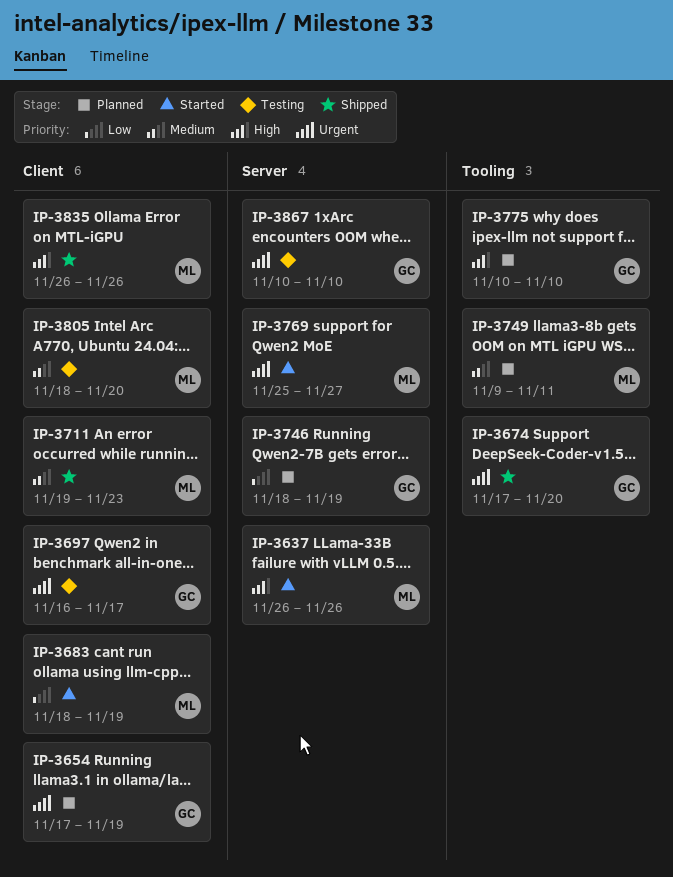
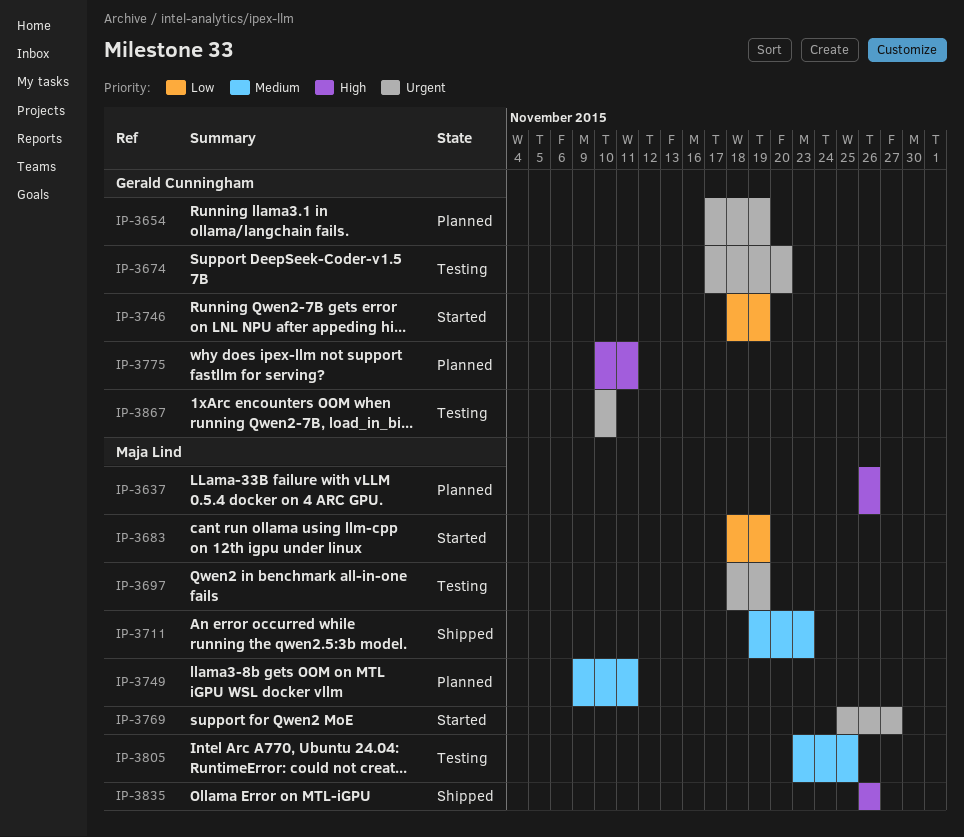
IP-3637, status: Started -> Planned
IP-3674, status: Shipped -> Testing
IP-3697, owner: Gerald Cunningham -> Maja Lind
IP-3697, start: Nov 16 -> Nov 18
IP-3697, due: Nov 17 -> Nov 19
IP-3746, status: Planned -> Started
IP-3775, due: Nov 10 -> Nov 11
IP-3805, start: Nov 18 -> Nov 23
IP-3805, due: Nov 20 -> Nov 25

